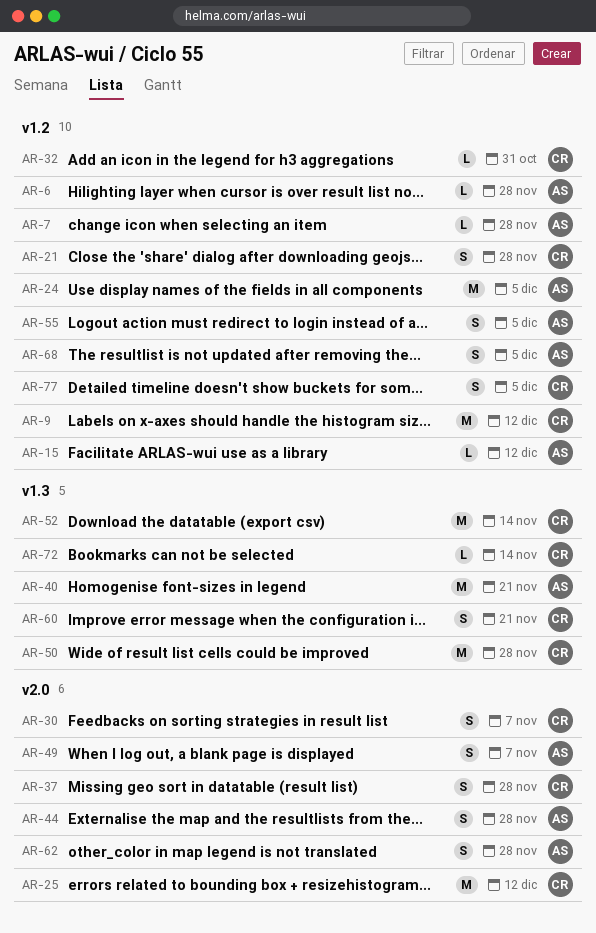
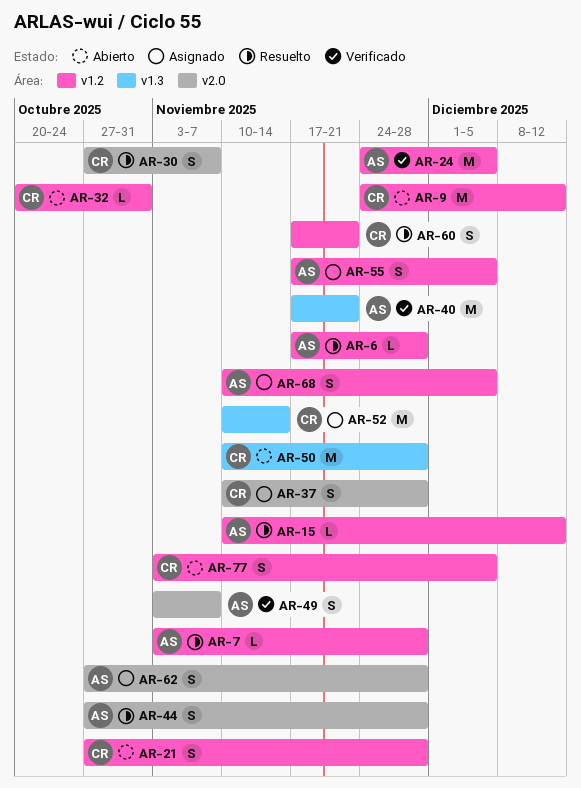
AR-25: present -> none
AR-60, label: v1.3 -> v1.2
AR-72: present -> none

